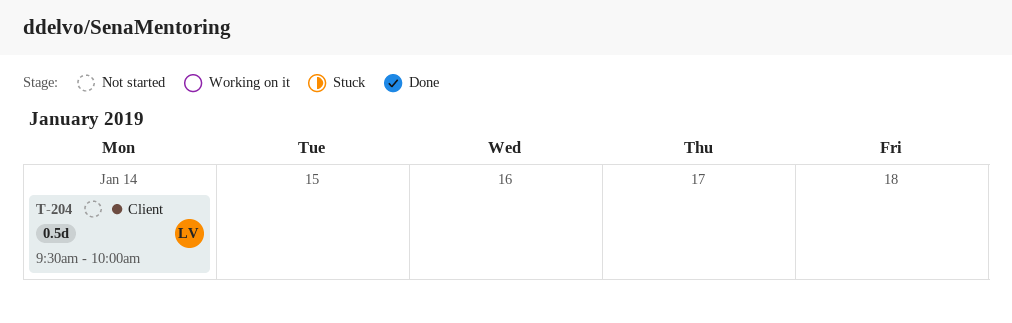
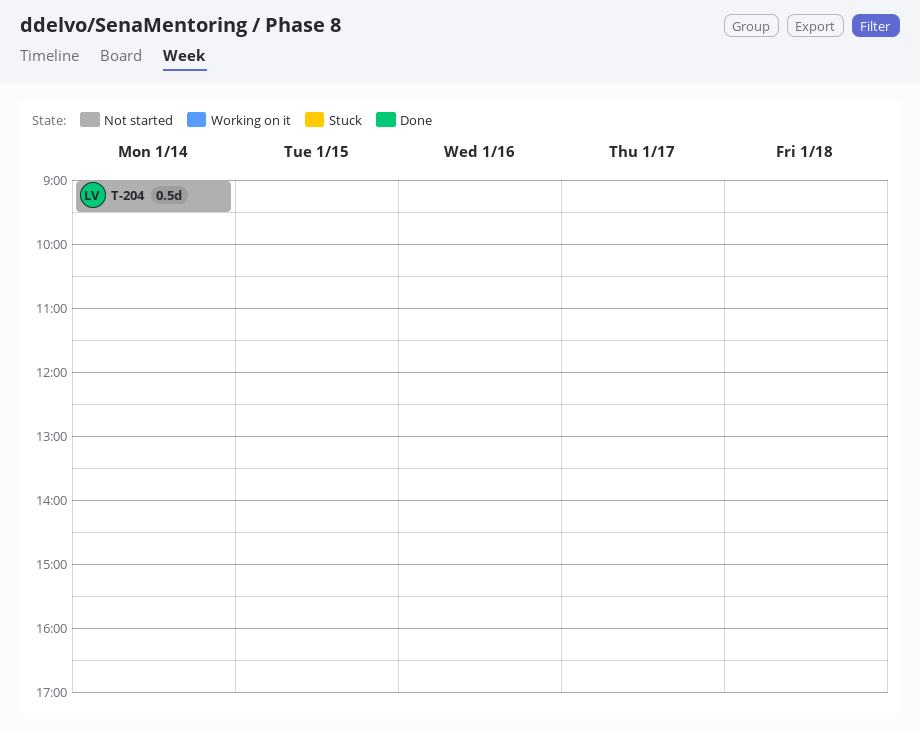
T-204, begins: 09:30 -> 09:00
T-204, ends: 10:00 -> 09:30

